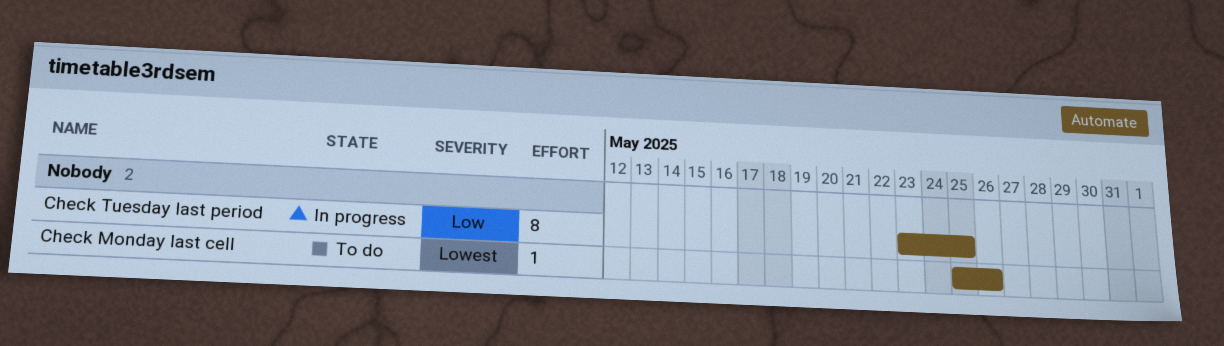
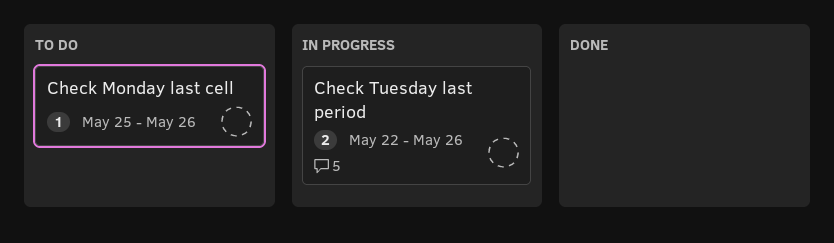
Check Tuesday last period, estimate: 8 -> 2
Check Tuesday last period, start: May 23 -> May 22
Check Tuesday last period, due: May 25 -> May 26

